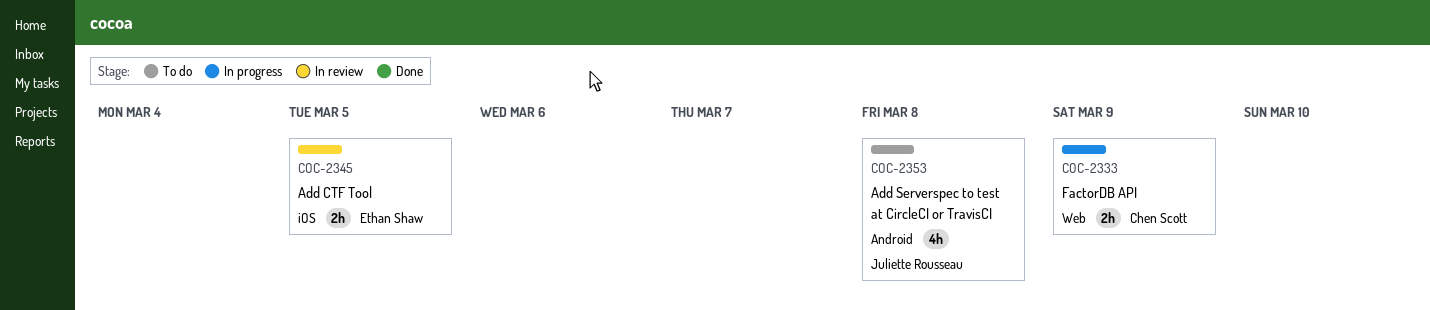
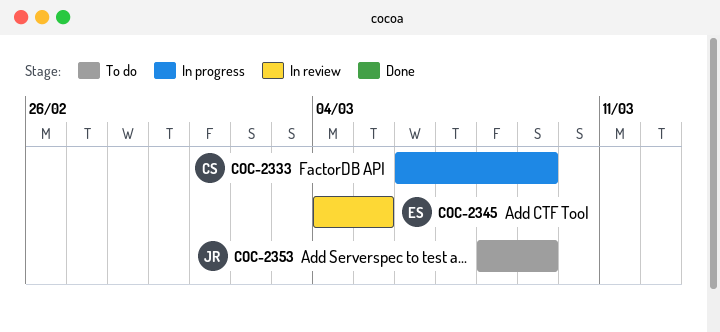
COC-2353, due: Mar 8 -> Mar 9

